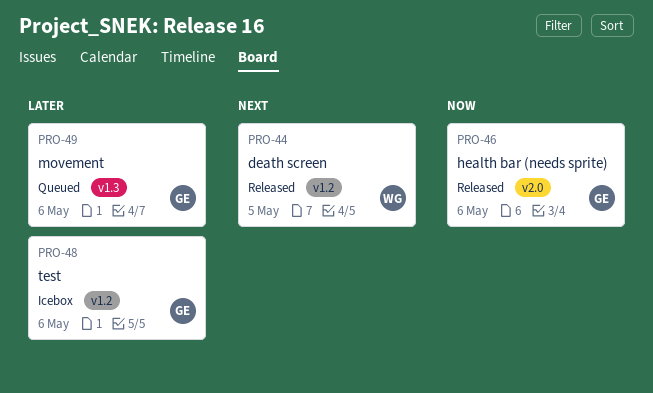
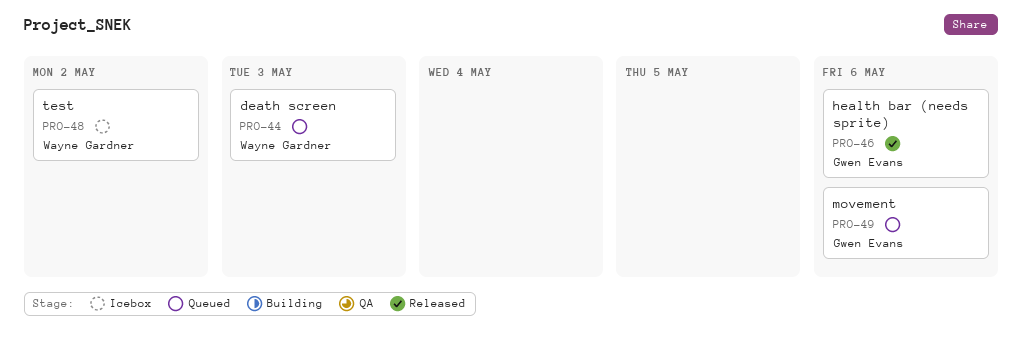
PRO-44, status: Released -> Queued
PRO-44, due: May 5 -> May 3
PRO-48, owner: Gwen Evans -> Wayne Gardner
PRO-48, due: May 6 -> May 2

